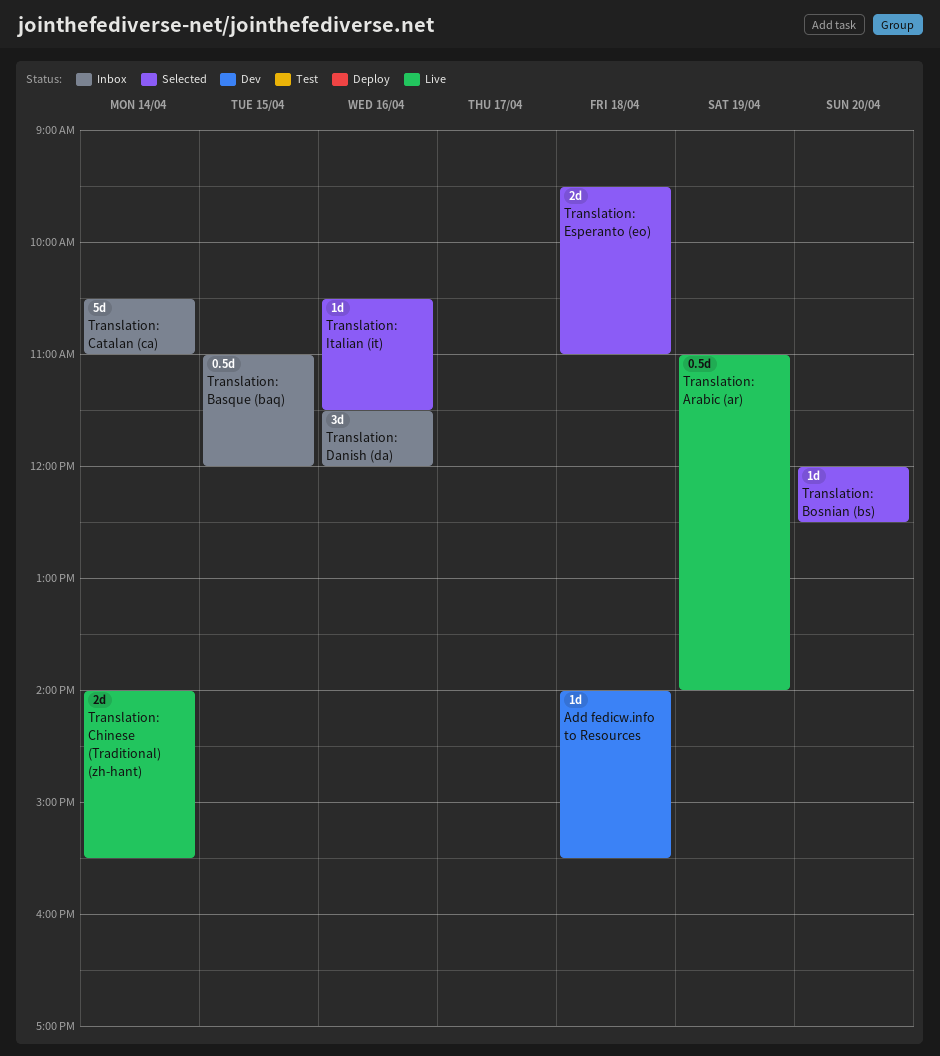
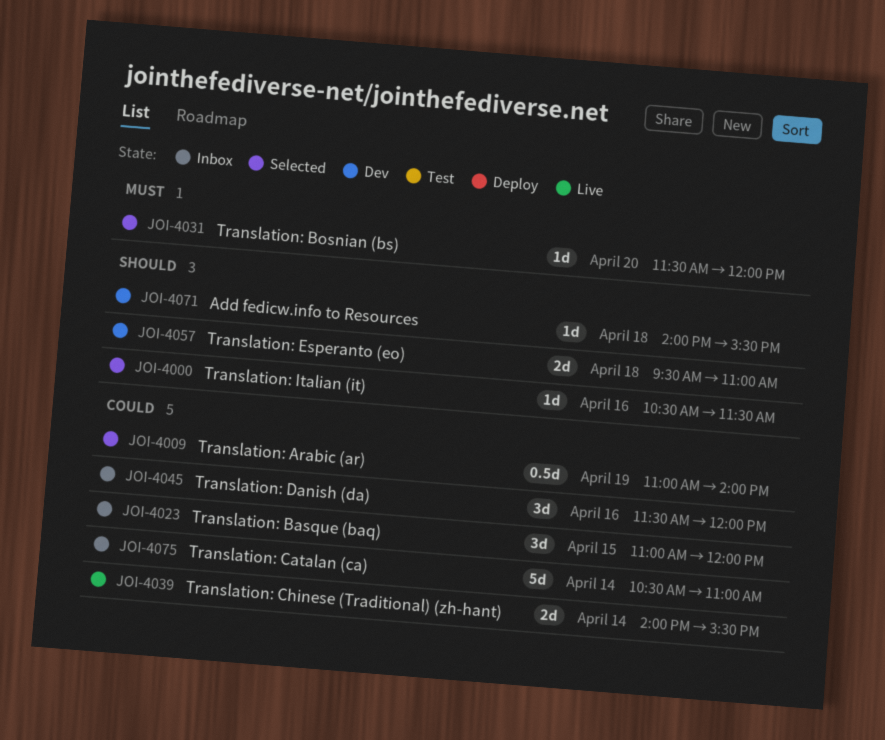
Translation: Arabic (ar), status: Live -> Selected
Translation: Basque (baq), estimate: 0.5d -> 3d
Translation: Bosnian (bs), begins: 12:00 -> 11:30
Translation: Bosnian (bs), ends: 12:30 -> 12:00
Translation: Esperanto (eo), status: Selected -> Dev

